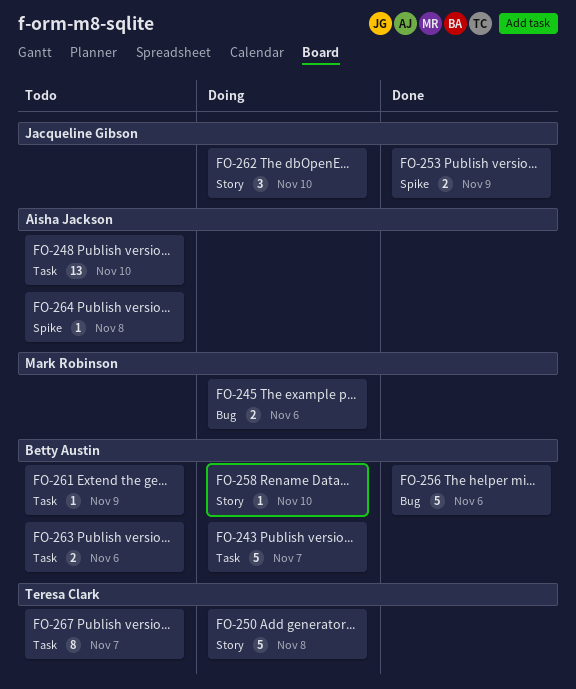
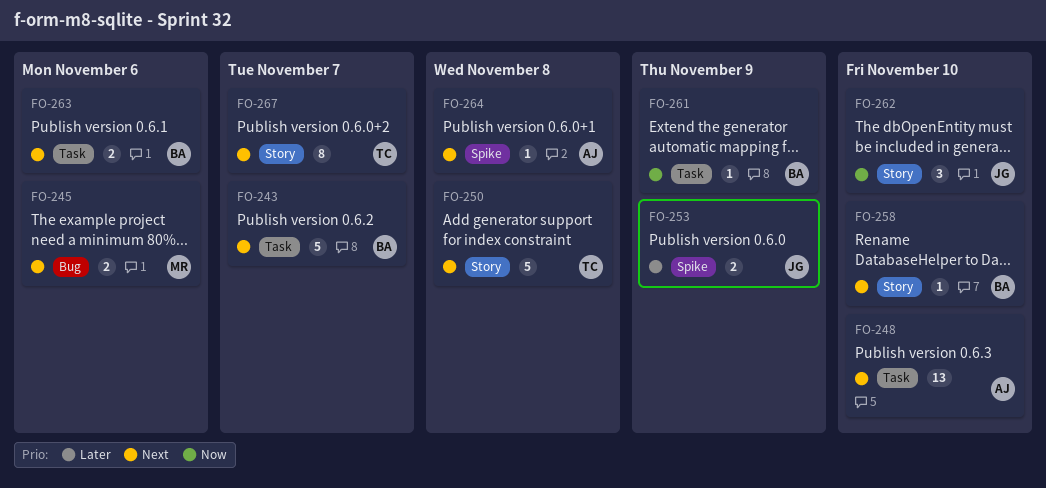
FO-256: present -> none
FO-267, label: Task -> Story

